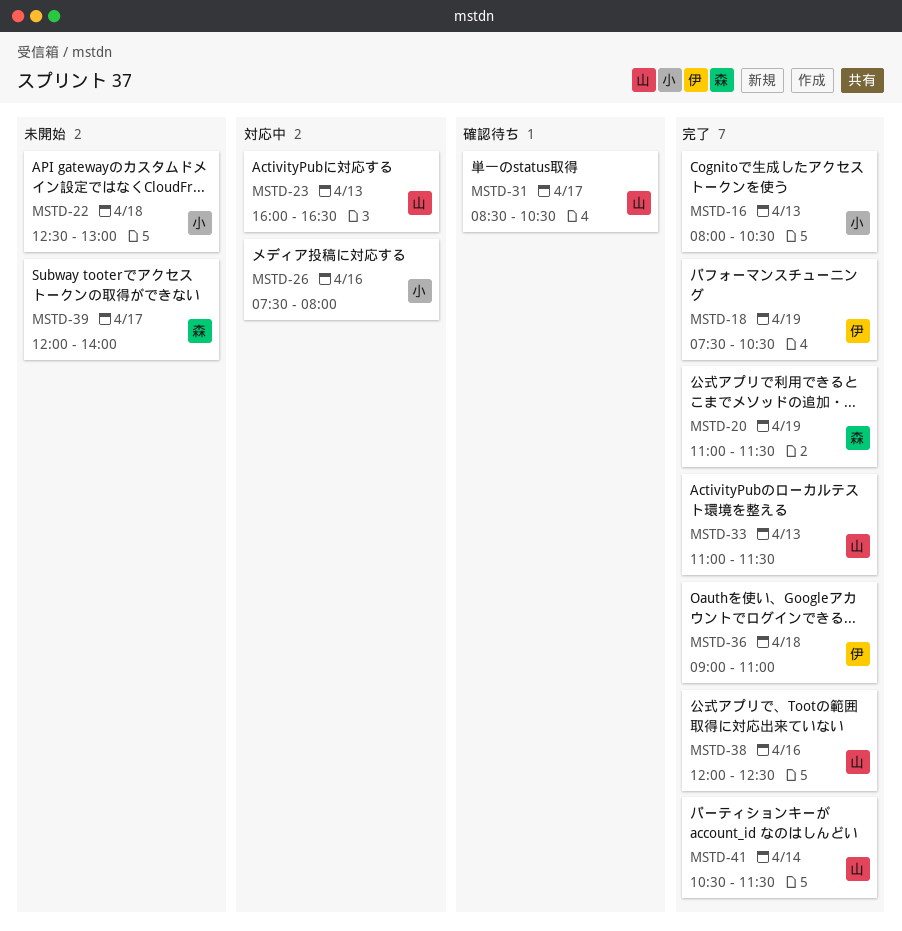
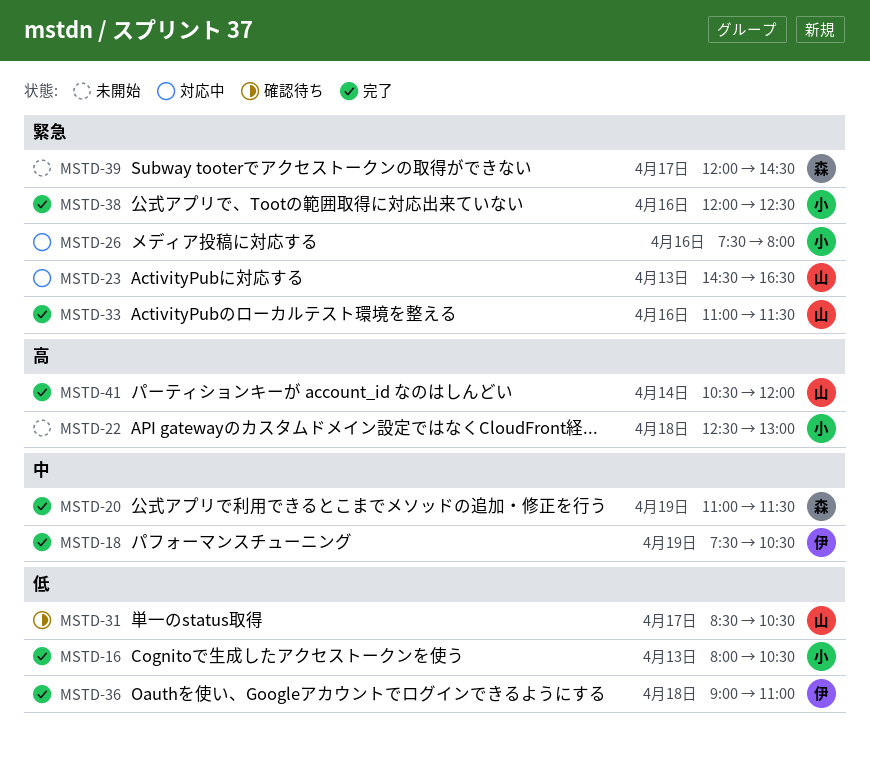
MSTD-23, begins: 16:00 -> 14:30
MSTD-33, day: Apr 13 -> Apr 16
MSTD-38, owner: 山 -> 小
MSTD-39, ends: 14:00 -> 14:30
MSTD-41, ends: 11:30 -> 12:00

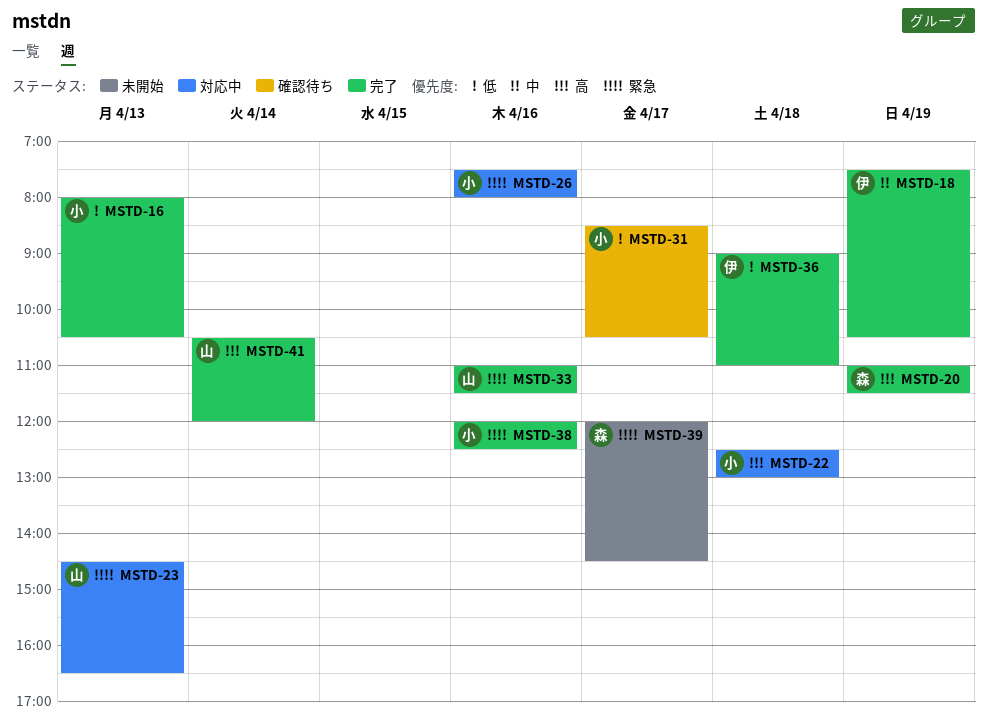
MSTD-20, priority: 中 -> 高
MSTD-22, status: 未開始 -> 対応中
MSTD-31, owner: 山 -> 小

